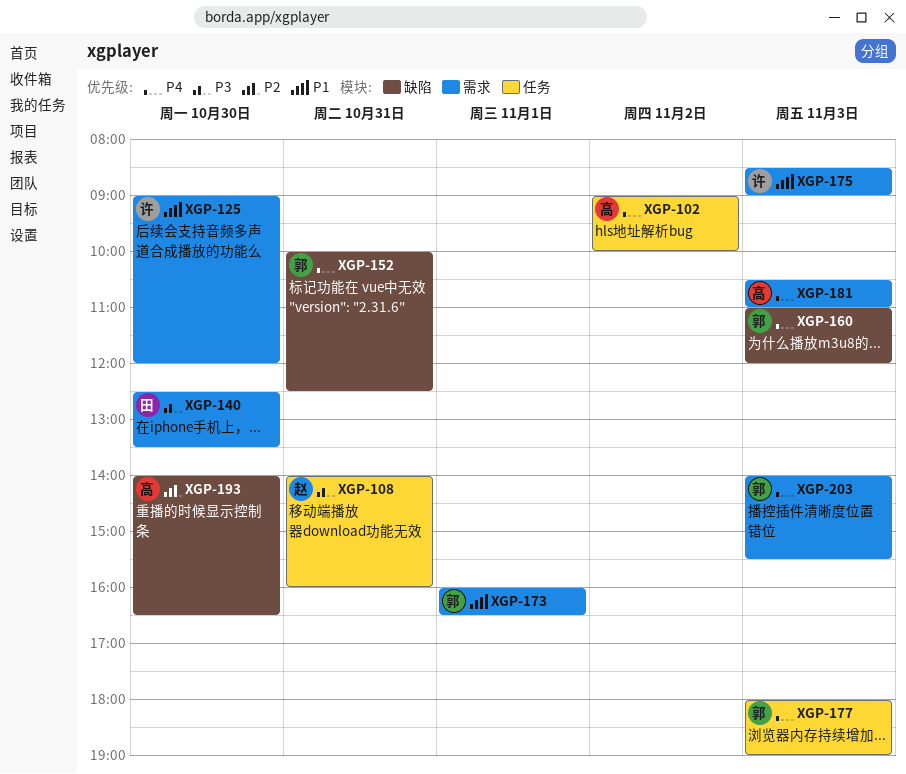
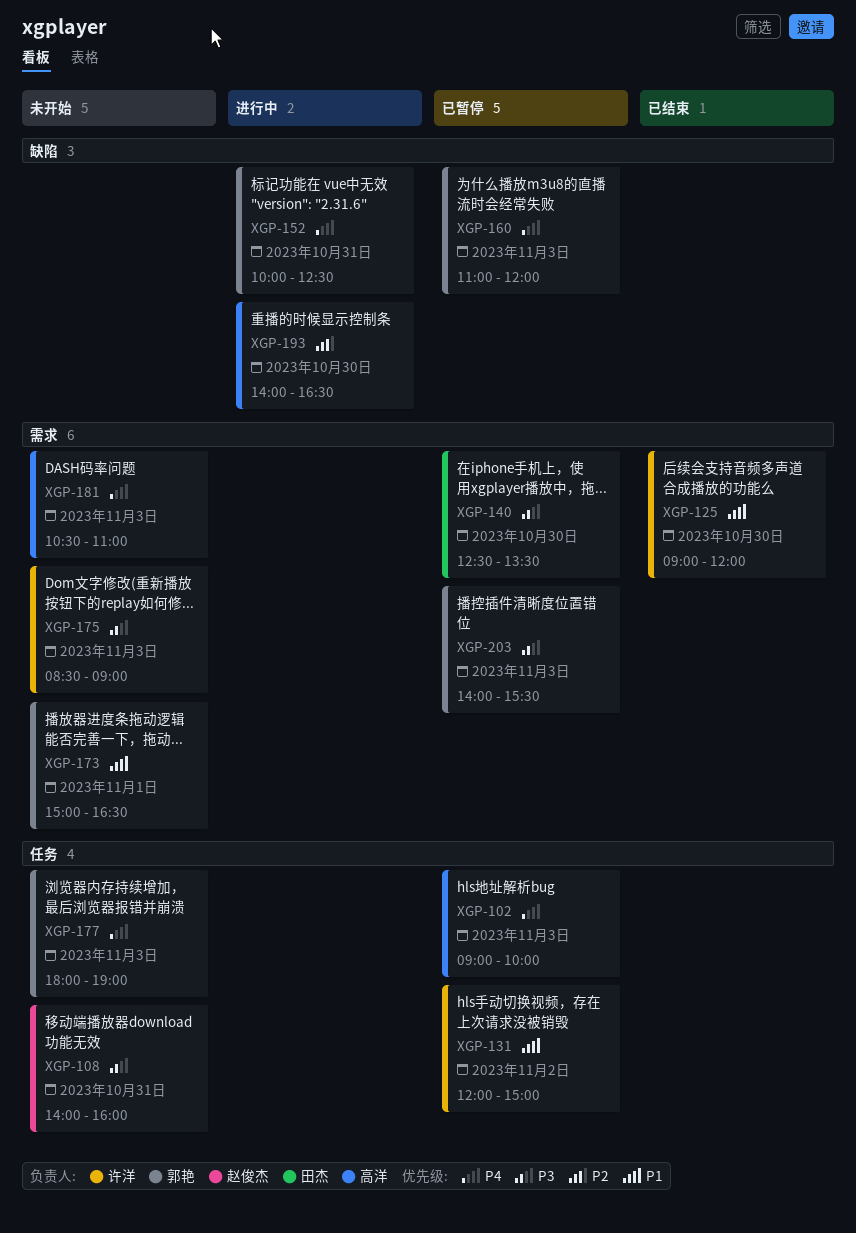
XGP-102, day: Nov 2 -> Nov 3
XGP-131: none -> present
XGP-173, begins: 16:00 -> 15:00
XGP-175, priority: P1 -> P3
XGP-203, priority: P4 -> P3

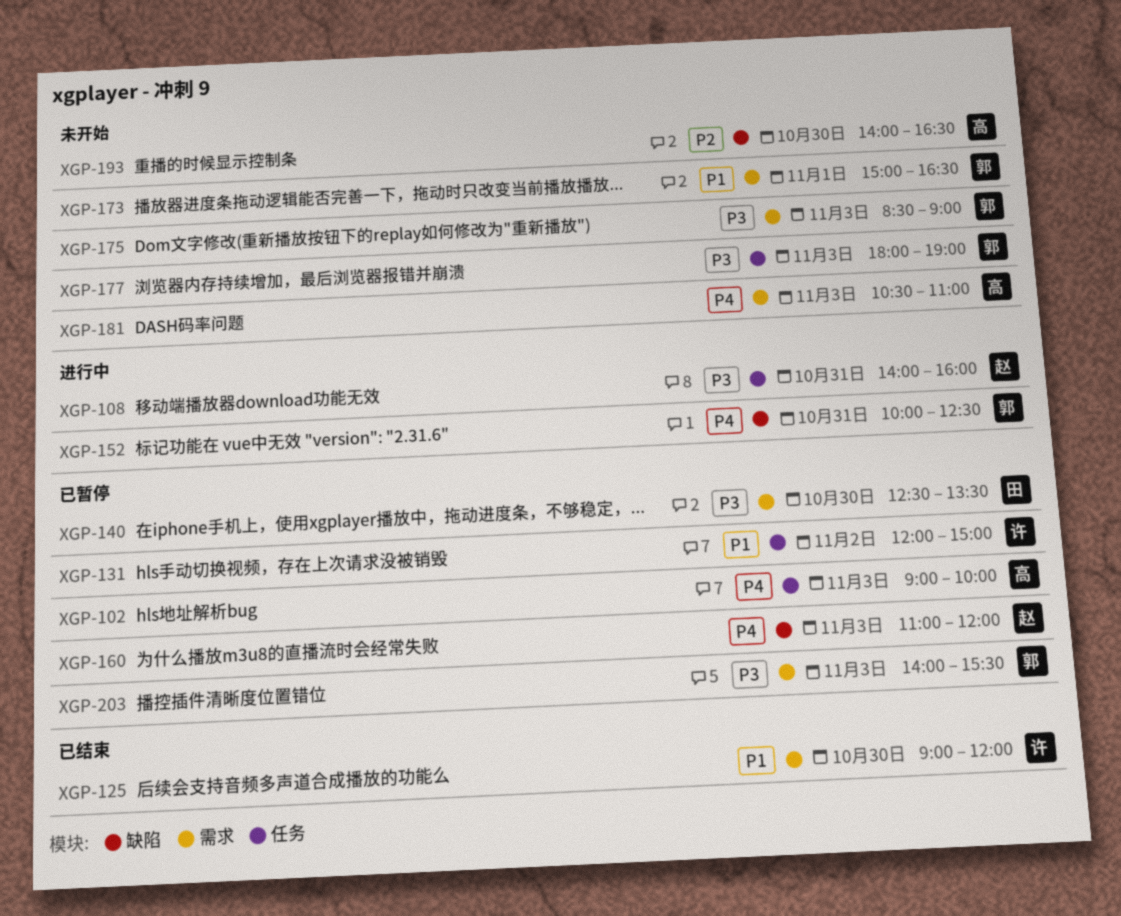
XGP-108, status: 未开始 -> 进行中
XGP-160, owner: 郭艳 -> 赵俊杰
XGP-175, owner: 许洋 -> 郭艳
XGP-177, priority: P4 -> P3
XGP-193, status: 进行中 -> 未开始

